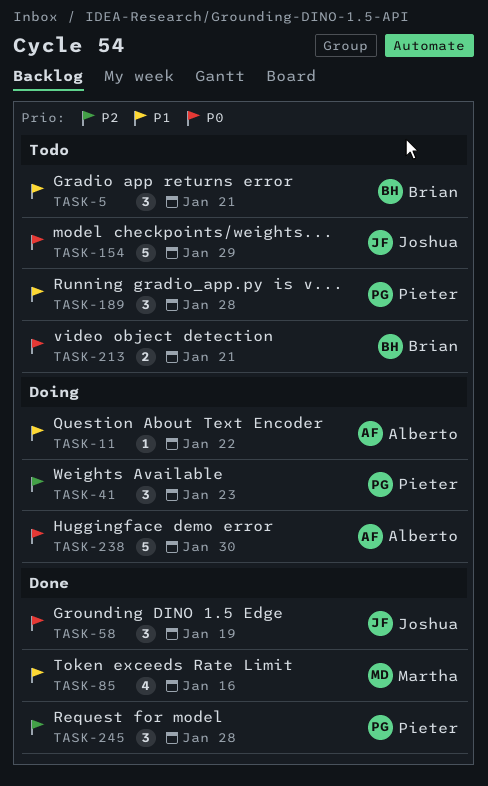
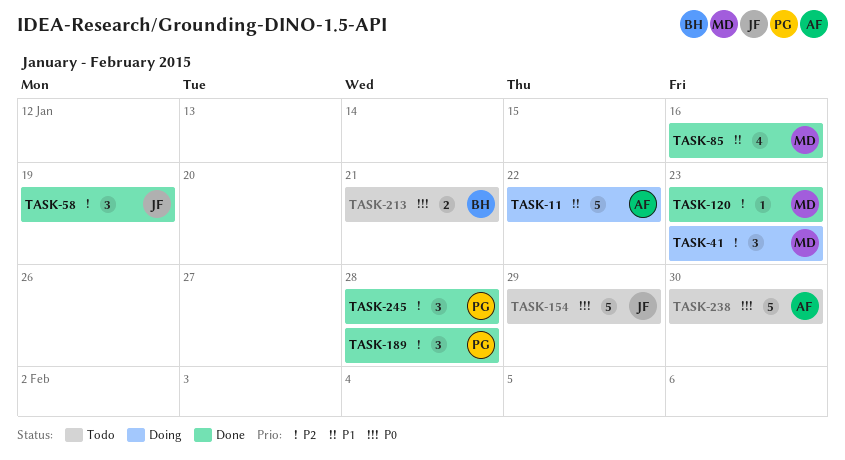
TASK-5: present -> none
TASK-11, estimate: 1 -> 5
TASK-41, owner: Pieter -> Martha
TASK-58, priority: P0 -> P2
TASK-120: none -> present
TASK-189, status: Todo -> Done
TASK-189, priority: P1 -> P2
TASK-238, status: Doing -> Todo

